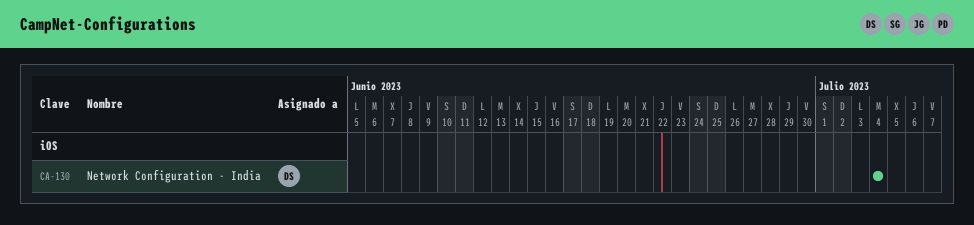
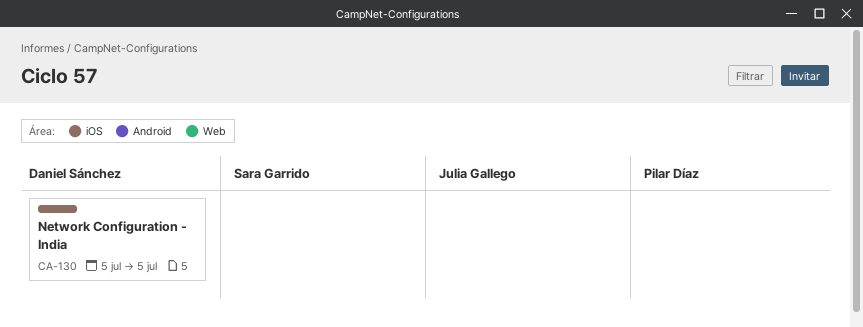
CA-130, start: Jul 4 -> Jul 5
CA-130, due: Jul 4 -> Jul 5

